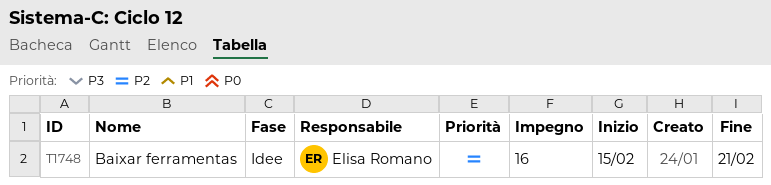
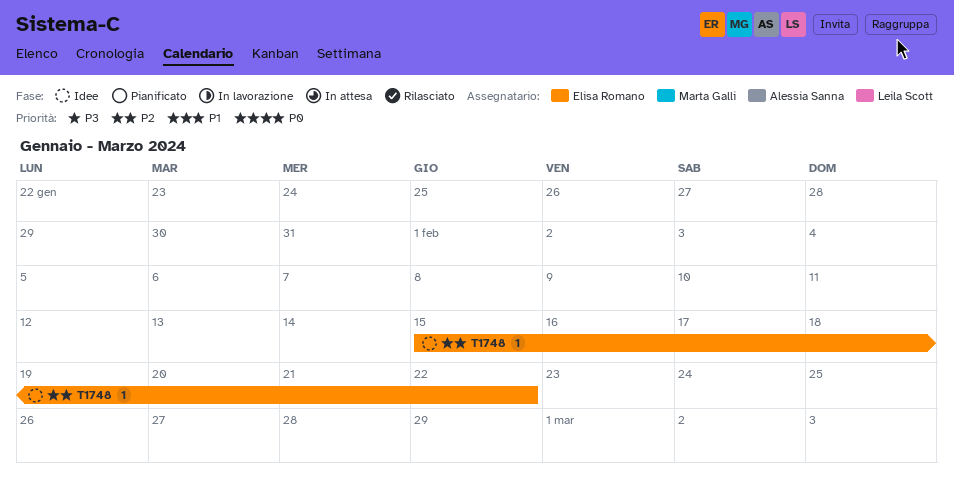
T1748, estimate: 16 -> 1
T1748, due: Feb 21 -> Feb 22

